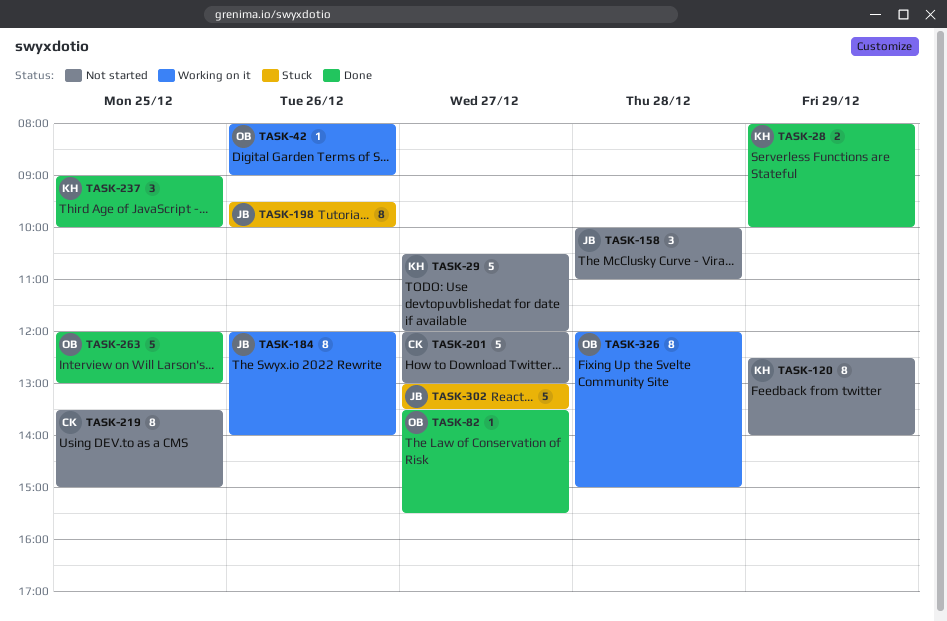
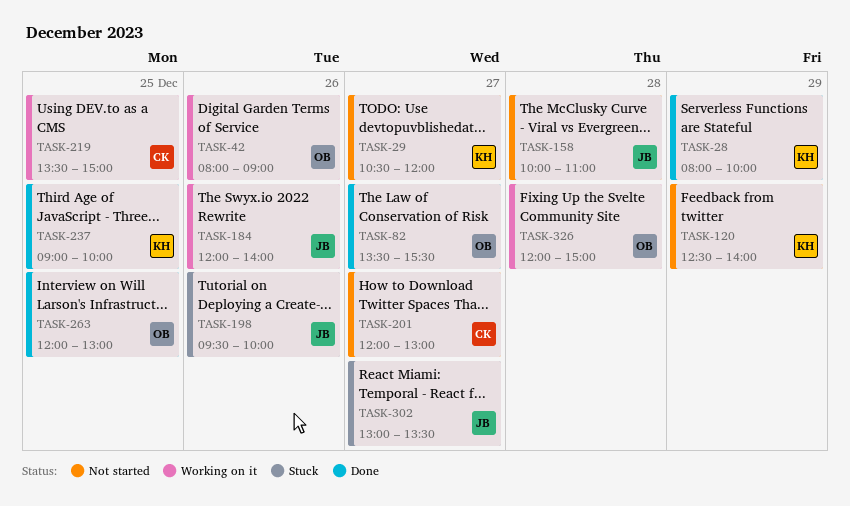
TASK-219, status: Not started -> Working on it

